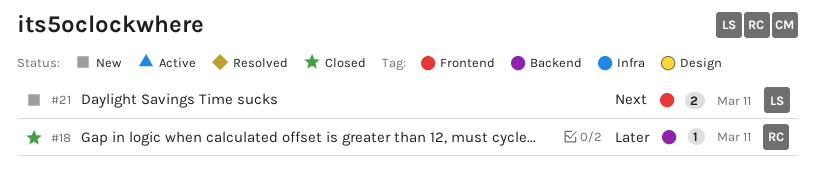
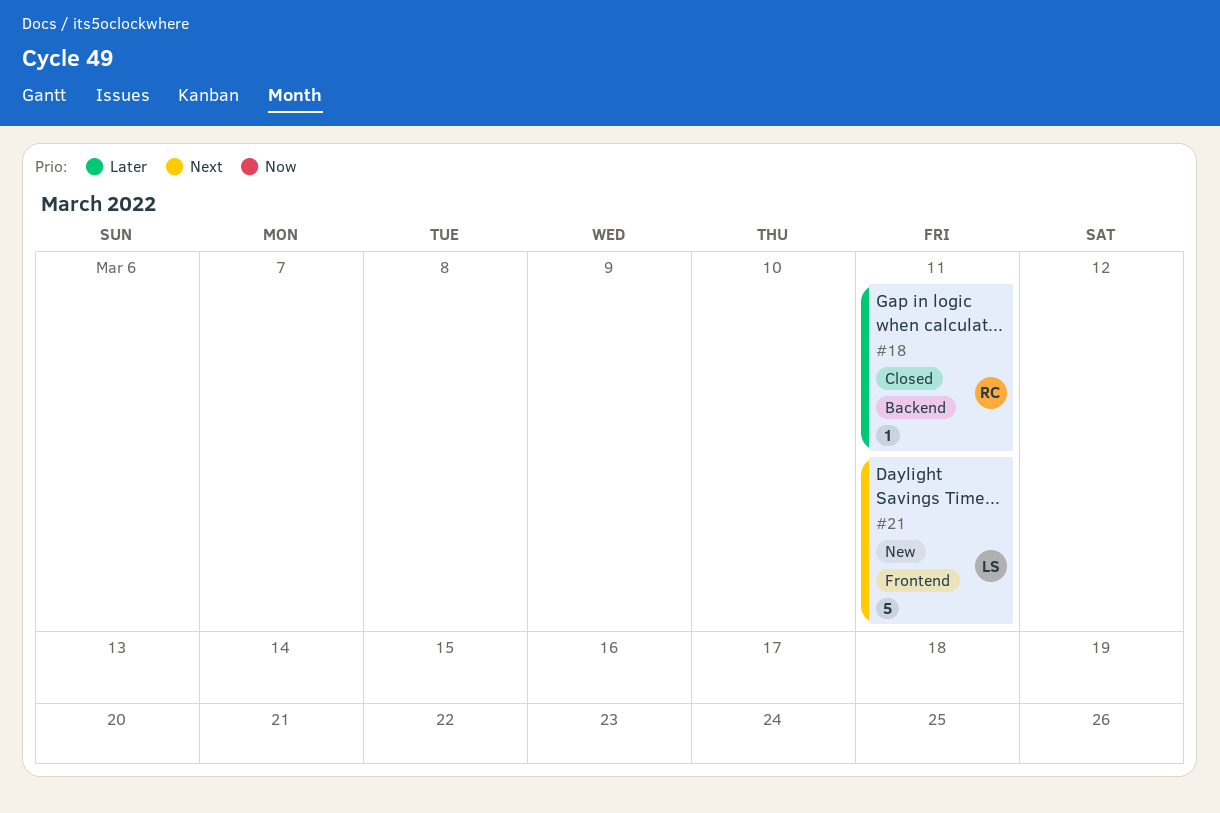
#21, estimate: 2 -> 5

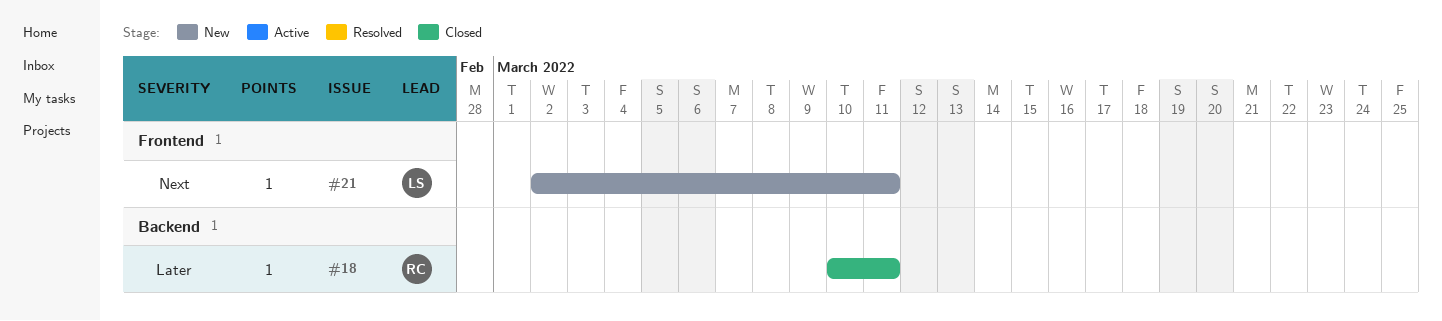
#21, estimate: 5 -> 1

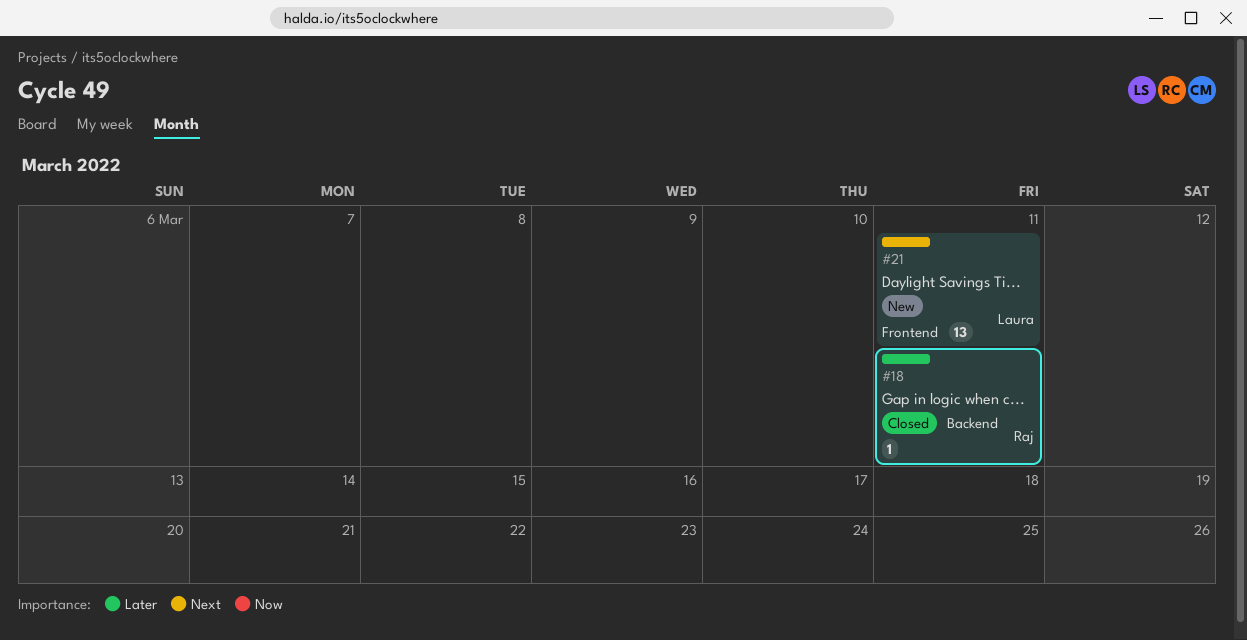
#21, estimate: 1 -> 13

